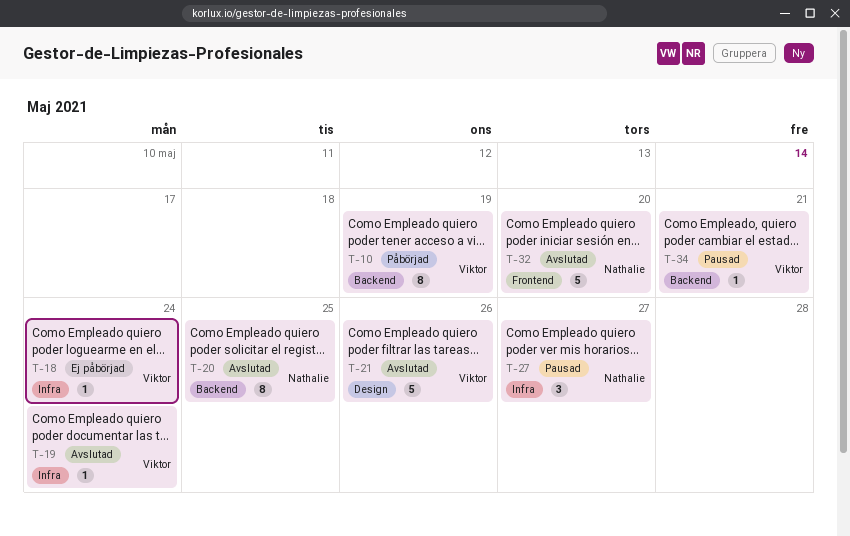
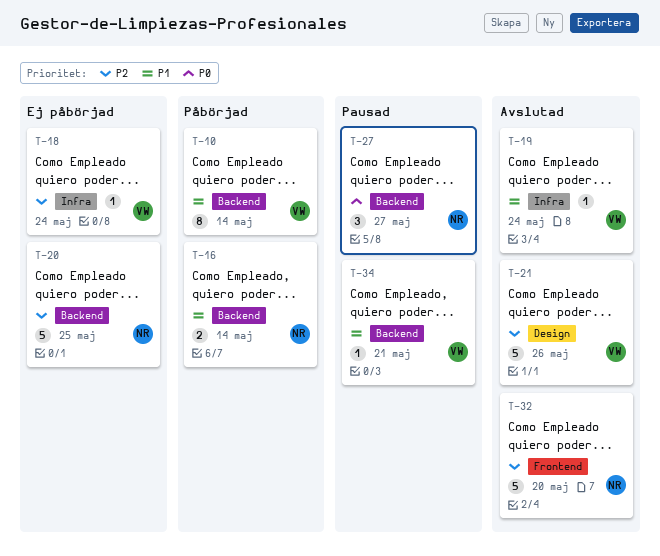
T-10, due: May 19 -> May 14
T-16: none -> present
T-20, status: Avslutad -> Ej påbörjad
T-20, estimate: 8 -> 5
T-27, label: Infra -> Backend

